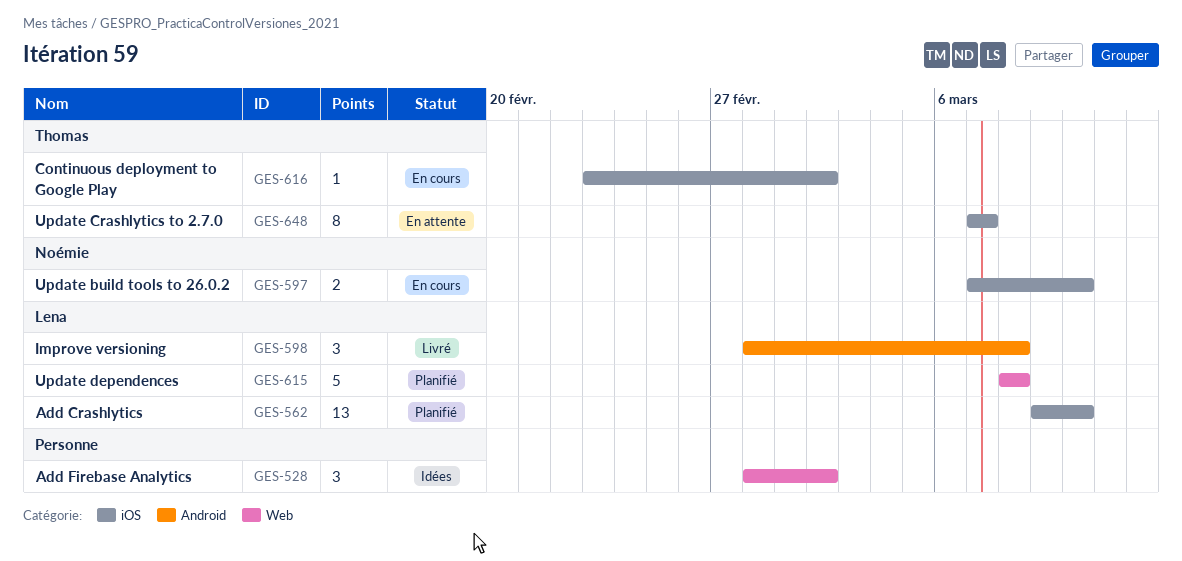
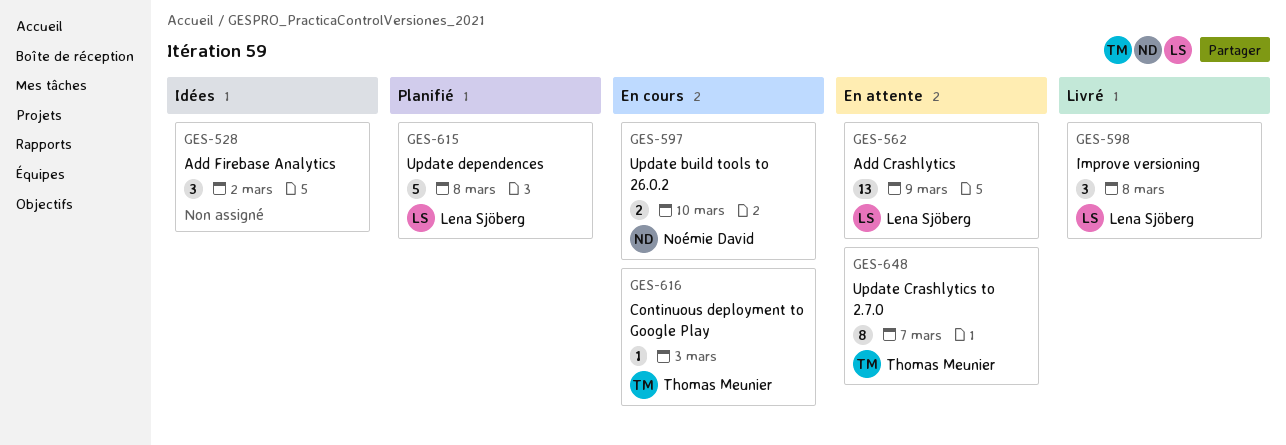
GES-562, status: Planifié -> En attente
GES-562, due: Mar 10 -> Mar 9
GES-616, due: Mar 2 -> Mar 3

